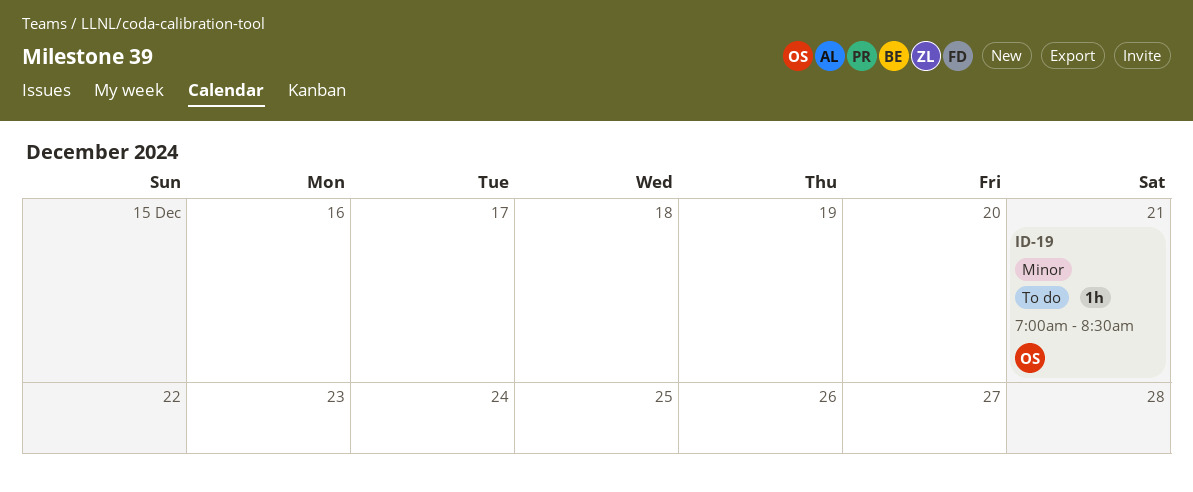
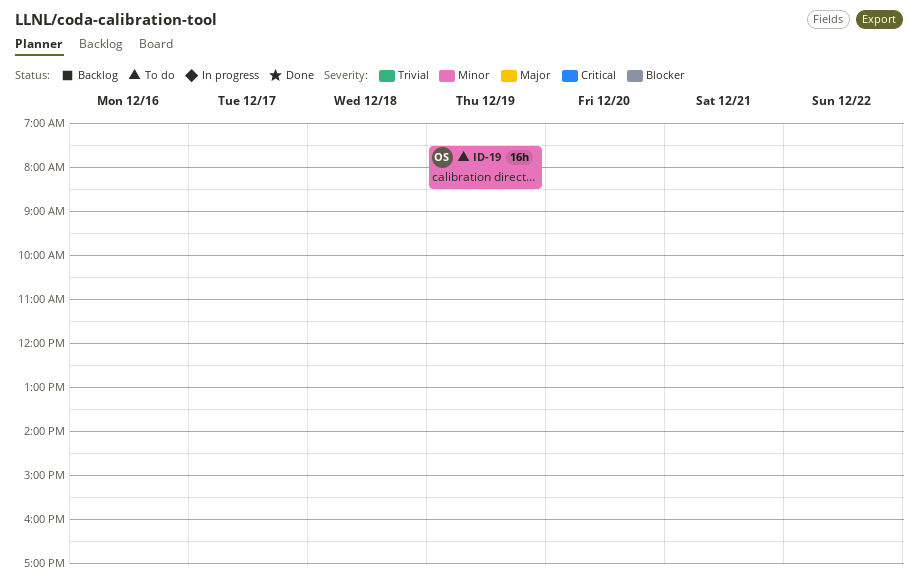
ID-19, estimate: 1h -> 16h
ID-19, day: Dec 21 -> Dec 19
ID-19, begins: 07:00 -> 07:30

